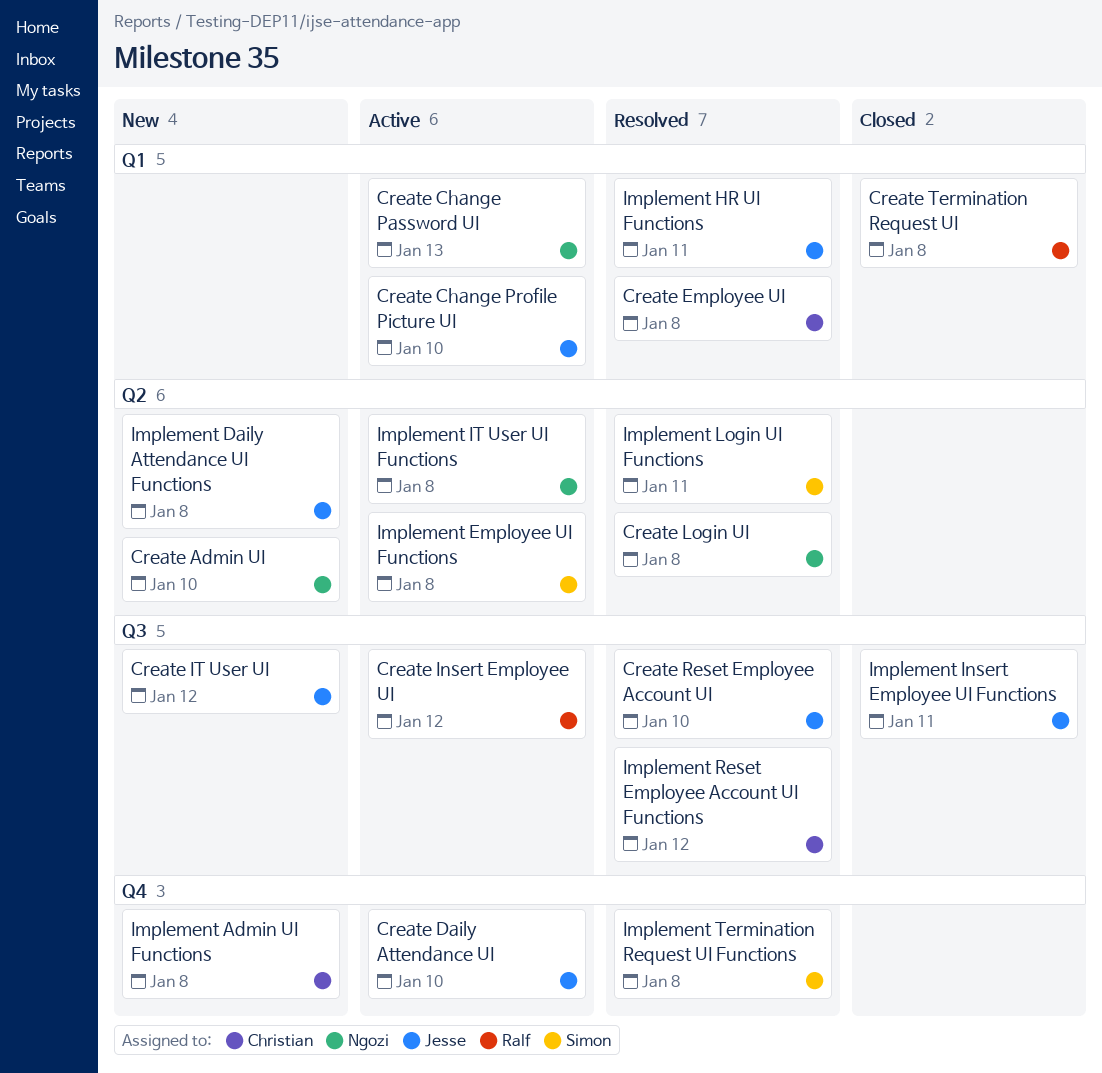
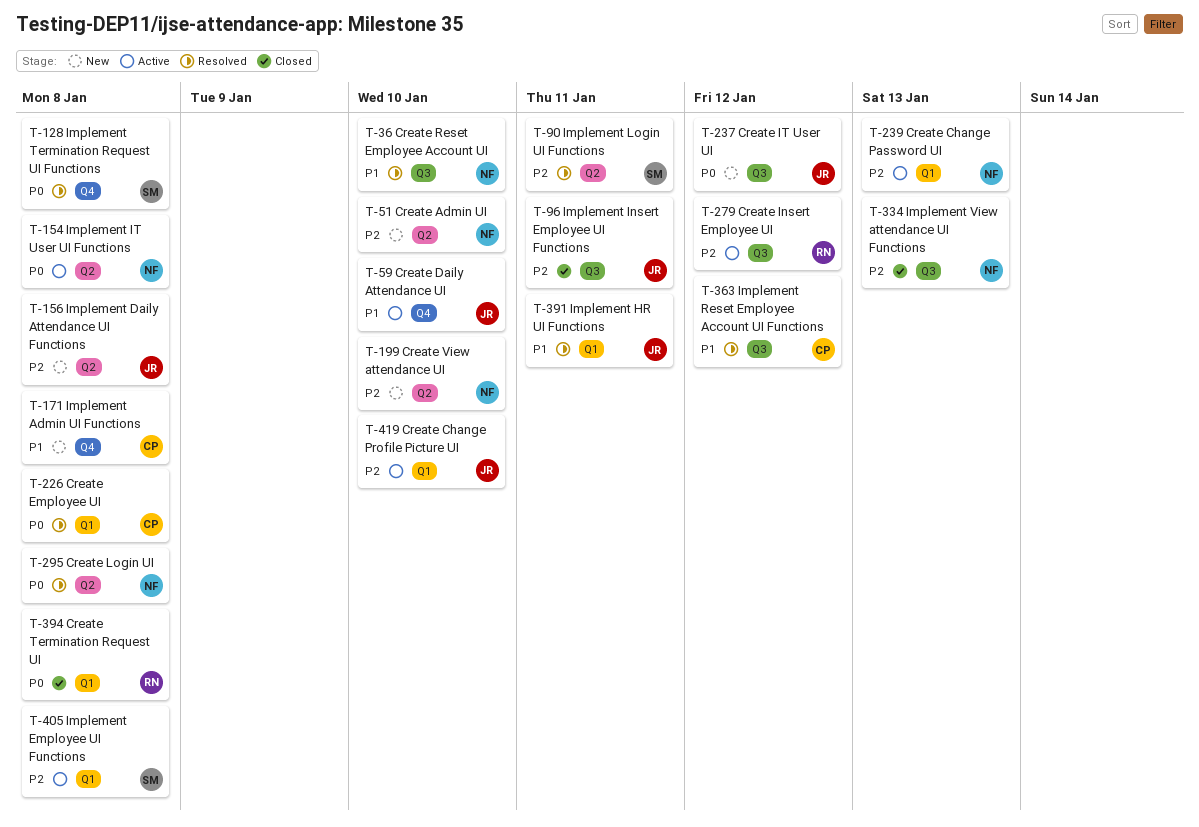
Create Reset Employee Account UI, owner: Jesse -> Ngozi
Create View attendance UI: none -> present
Implement Employee UI Functions, label: Q2 -> Q1
Implement View attendance UI Functions: none -> present

